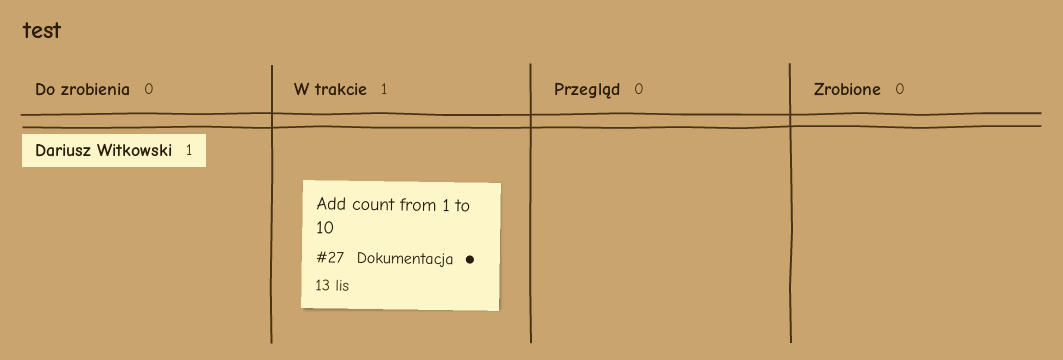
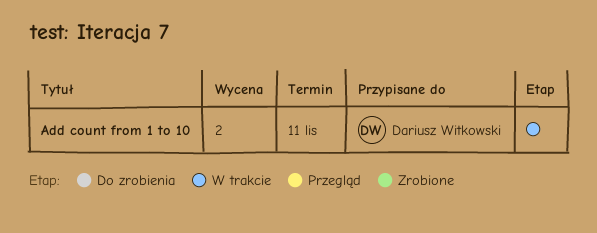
Add count from 1 to 10, estimate: 1 -> 2
Add count from 1 to 10, due: Nov 13 -> Nov 11

